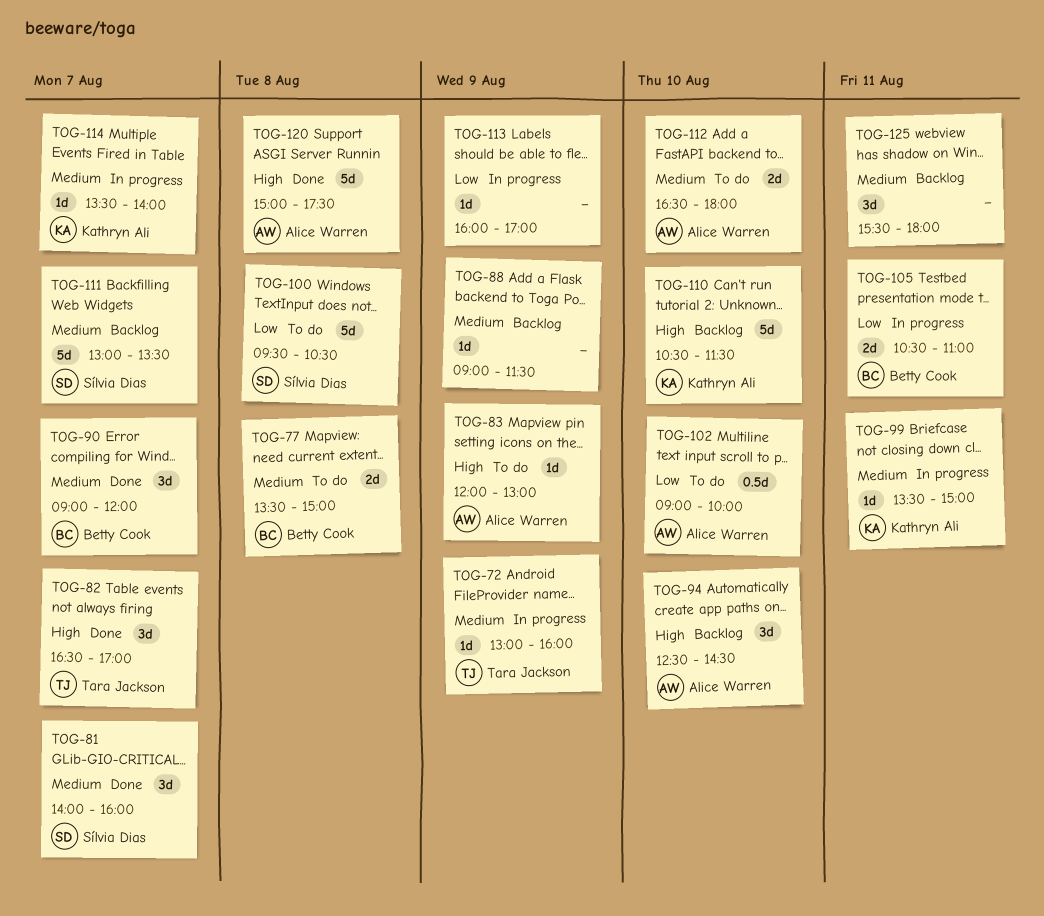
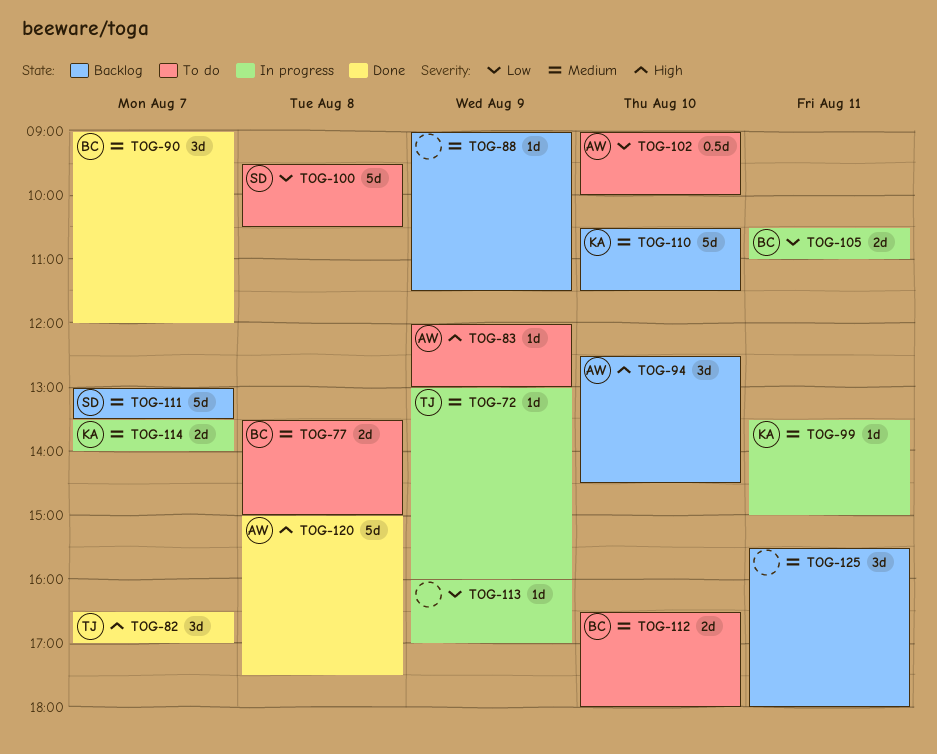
TOG-81: present -> none
TOG-110, priority: High -> Medium
TOG-112, owner: Alice Warren -> Betty Cook
TOG-114, estimate: 1d -> 2d

